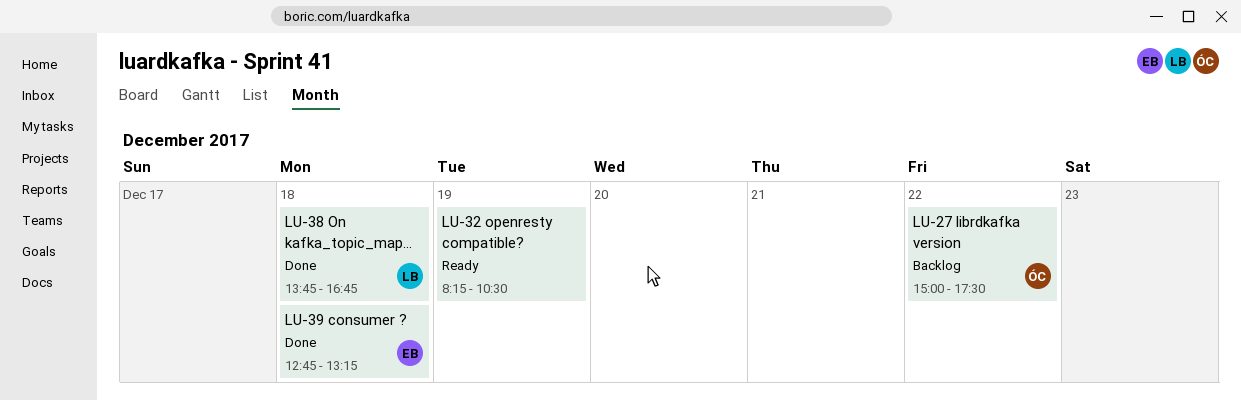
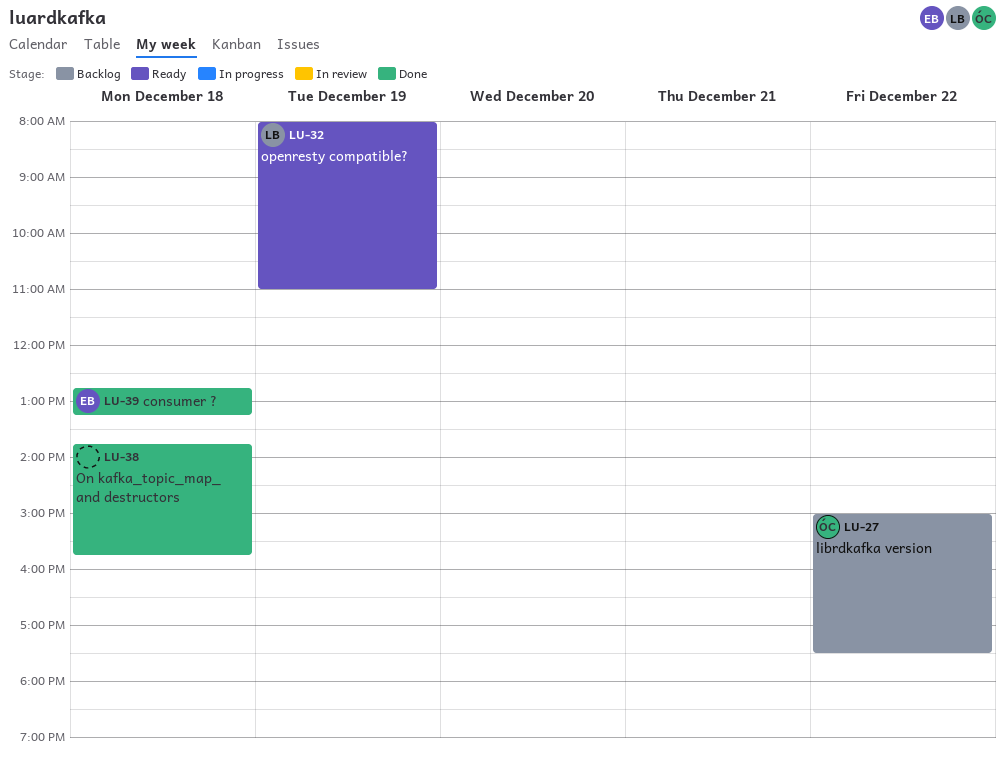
LU-32, owner: none -> LB
LU-32, begins: 08:15 -> 08:00
LU-32, ends: 10:30 -> 11:00
LU-38, owner: LB -> none
LU-38, ends: 16:45 -> 15:45

